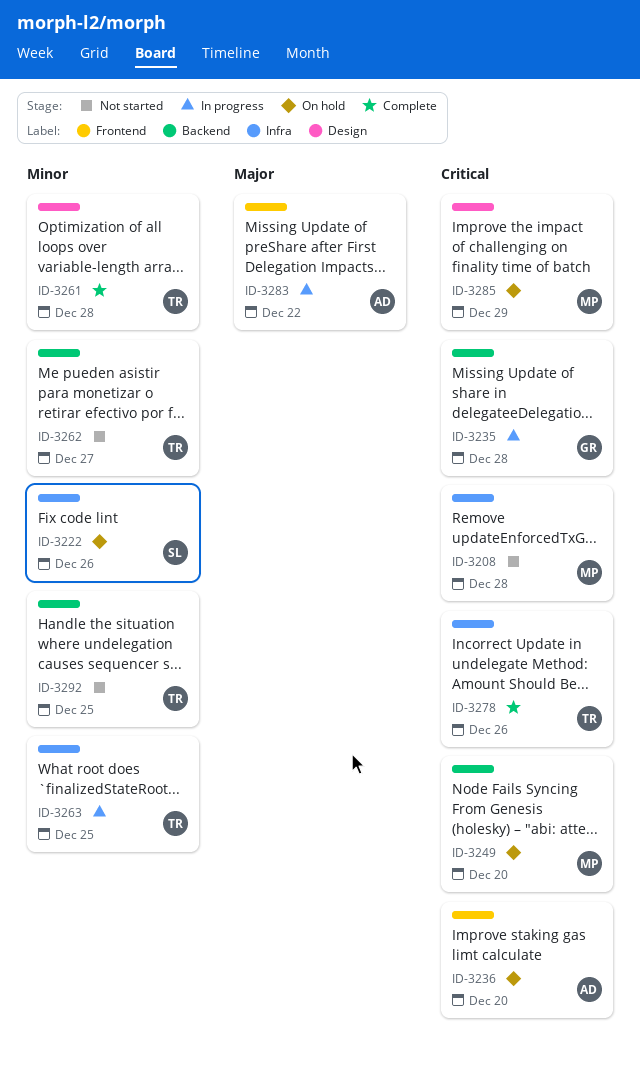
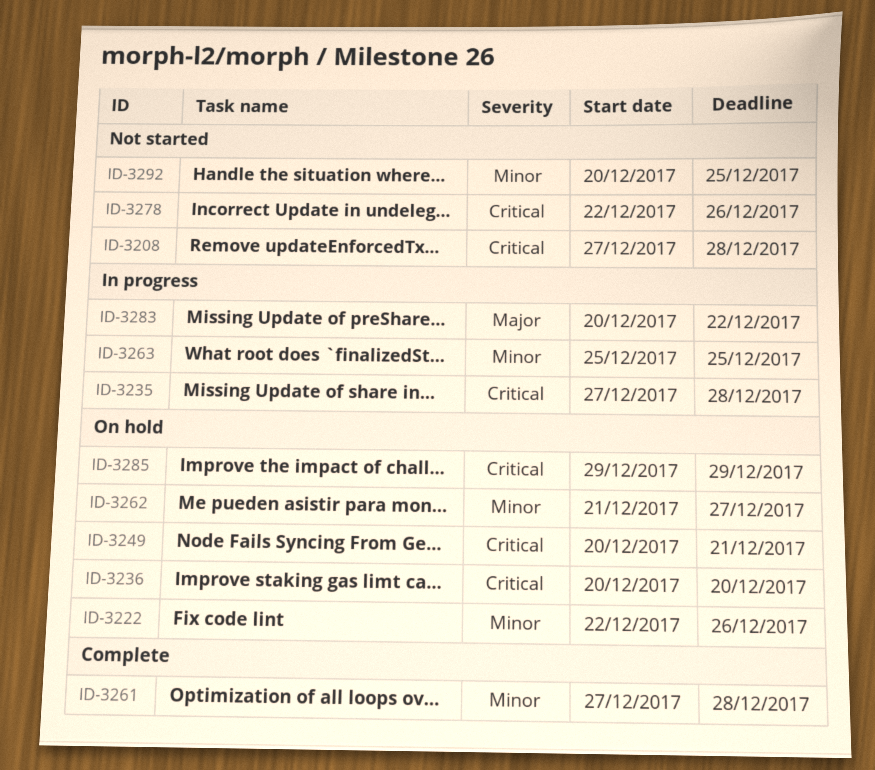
ID-3249, due: Dec 20 -> Dec 21
ID-3262, status: Not started -> On hold
ID-3278, status: Complete -> Not started

